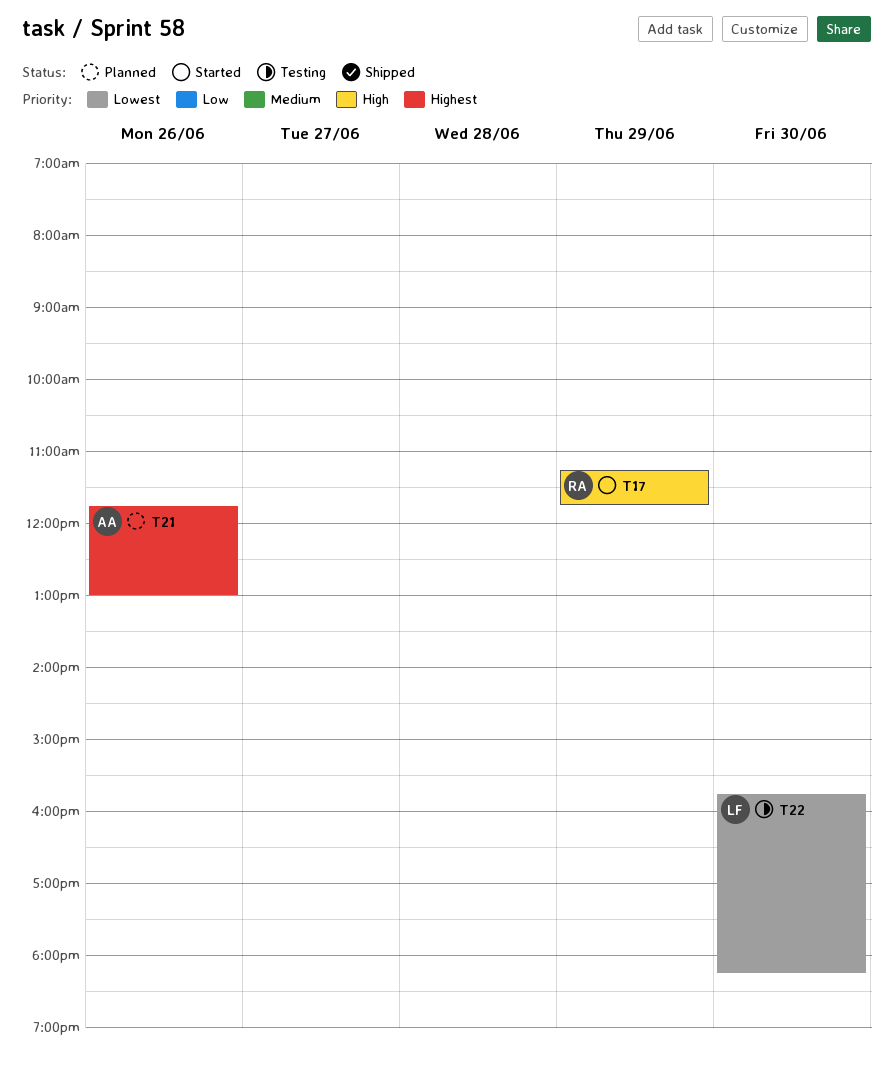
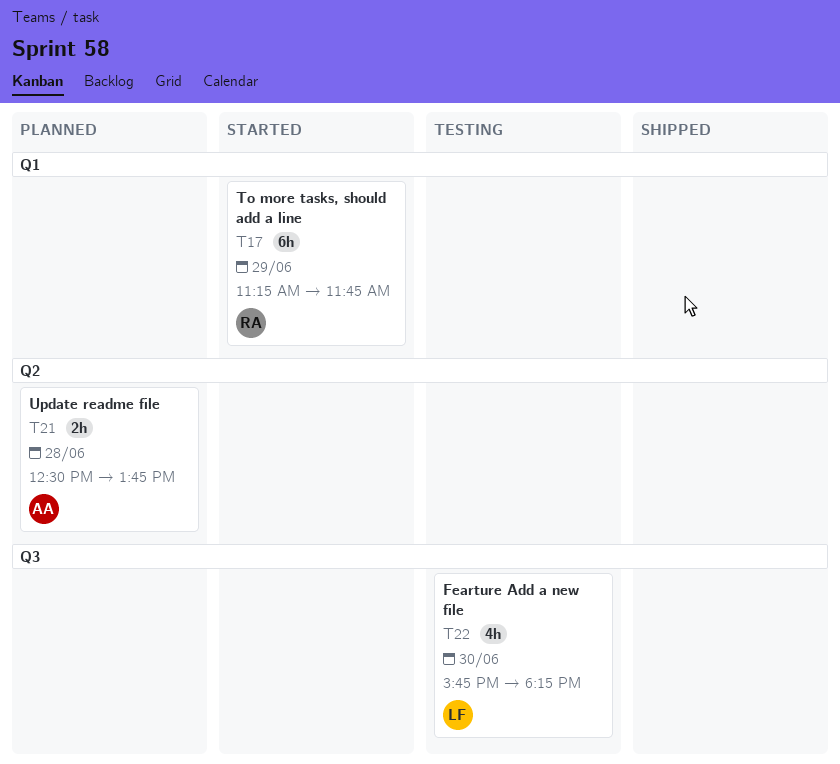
T21, day: Jun 26 -> Jun 28
T21, begins: 11:45 -> 12:30
T21, ends: 13:00 -> 13:45

